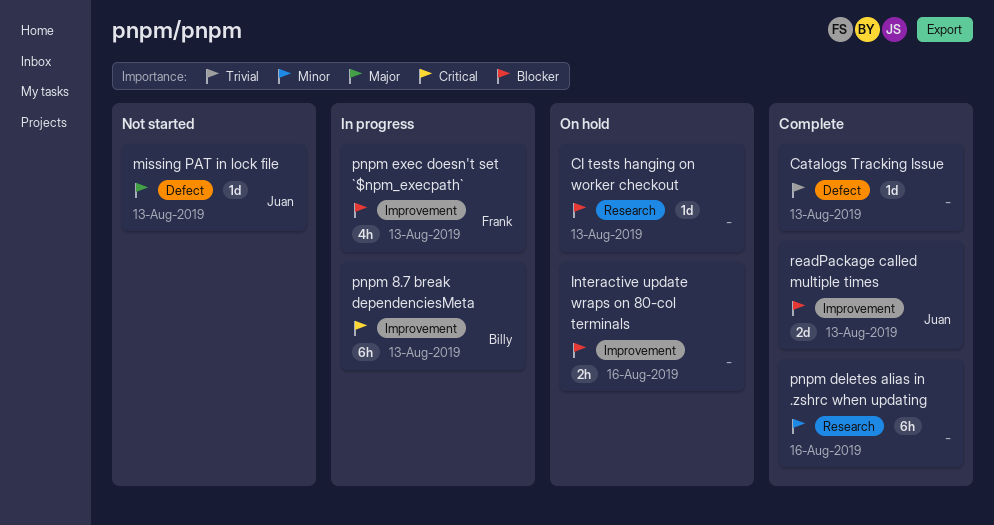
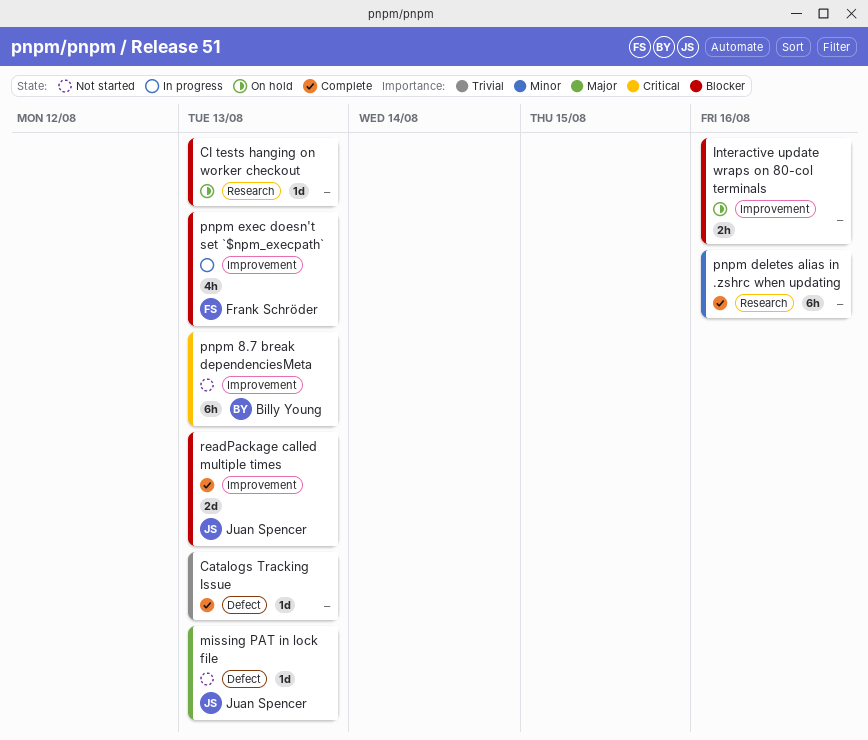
pnpm 8.7 break dependenciesMeta, status: In progress -> Not started

